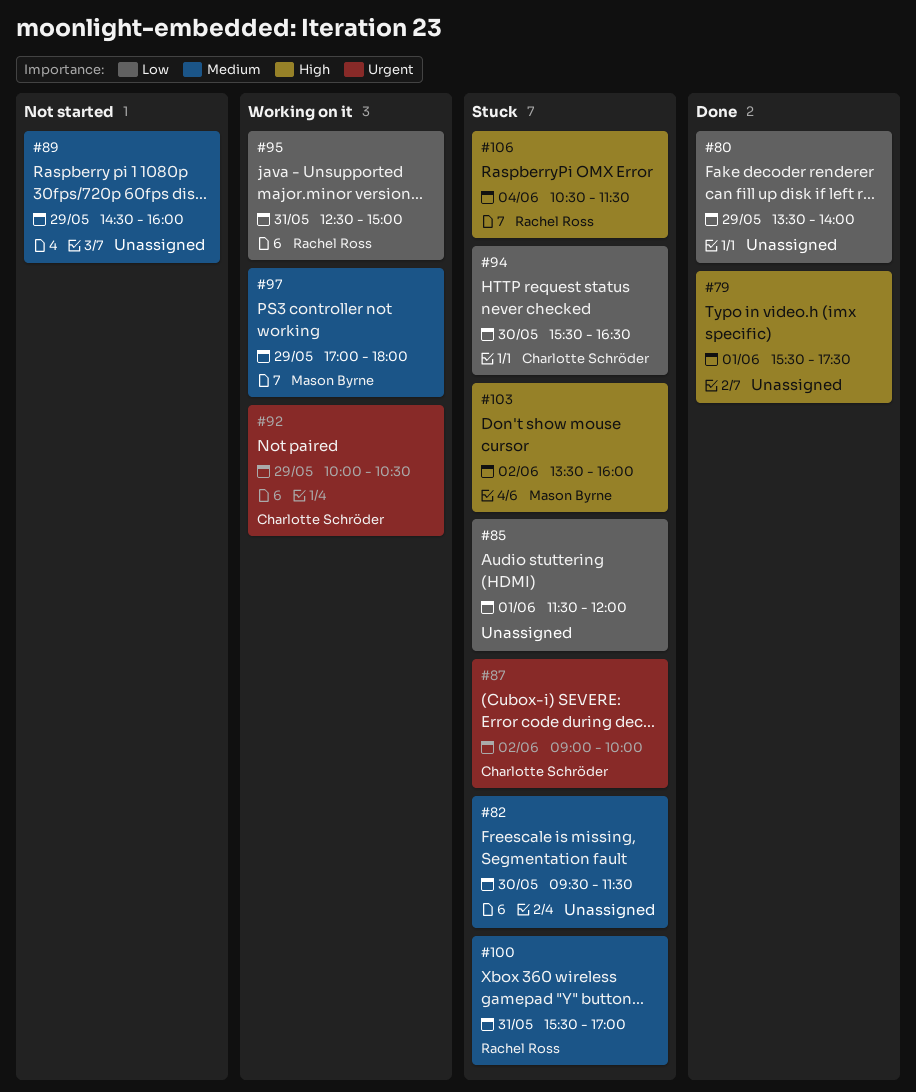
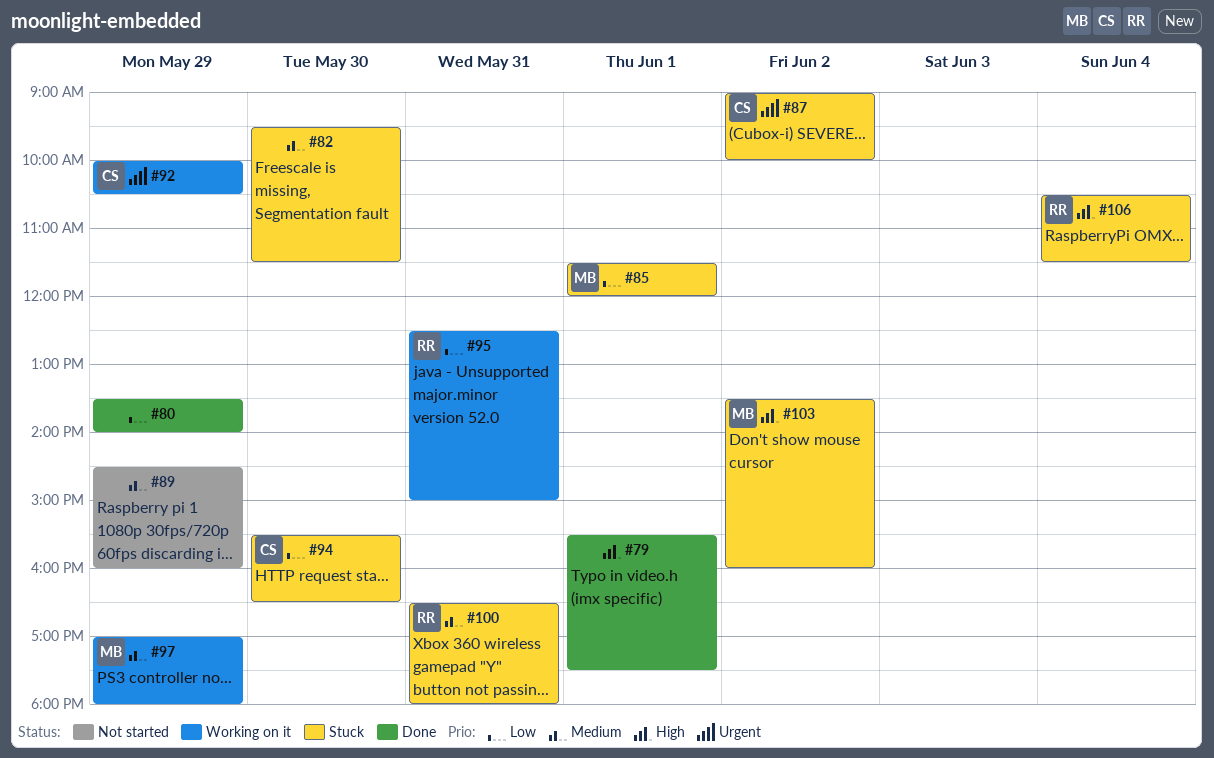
#85, owner: none -> Mason Byrne
#100, begins: 15:30 -> 16:30
#100, ends: 17:00 -> 18:00

